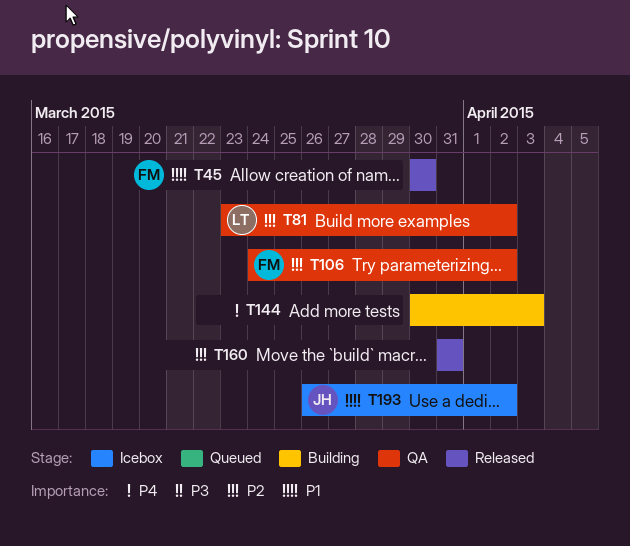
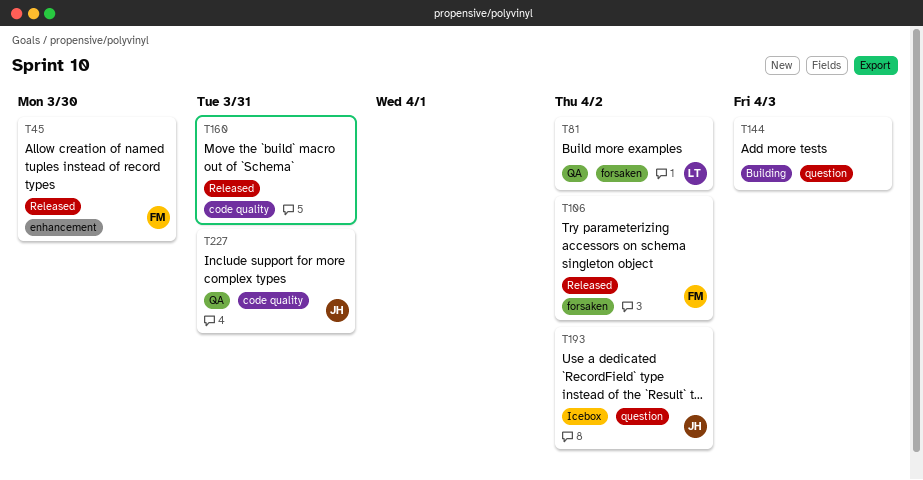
T106, status: QA -> Released
T227: none -> present

